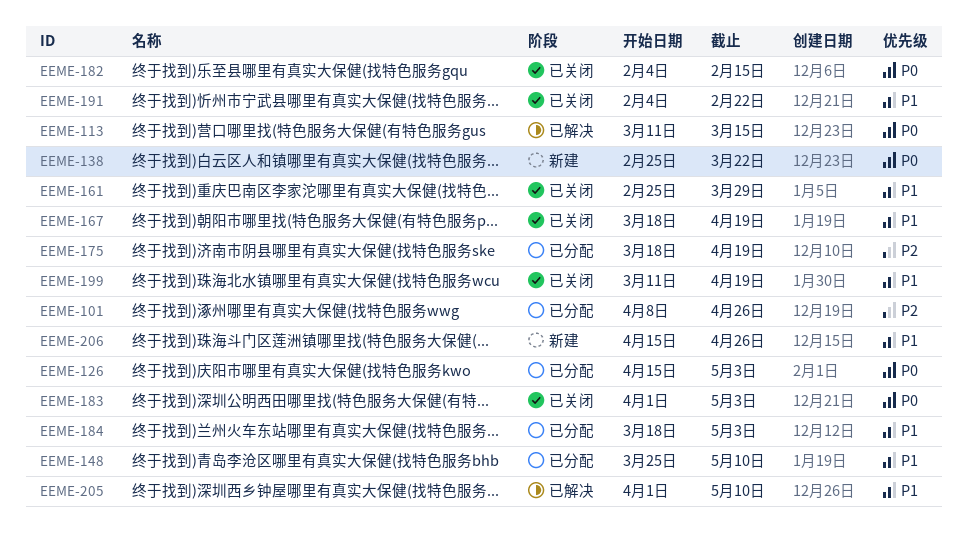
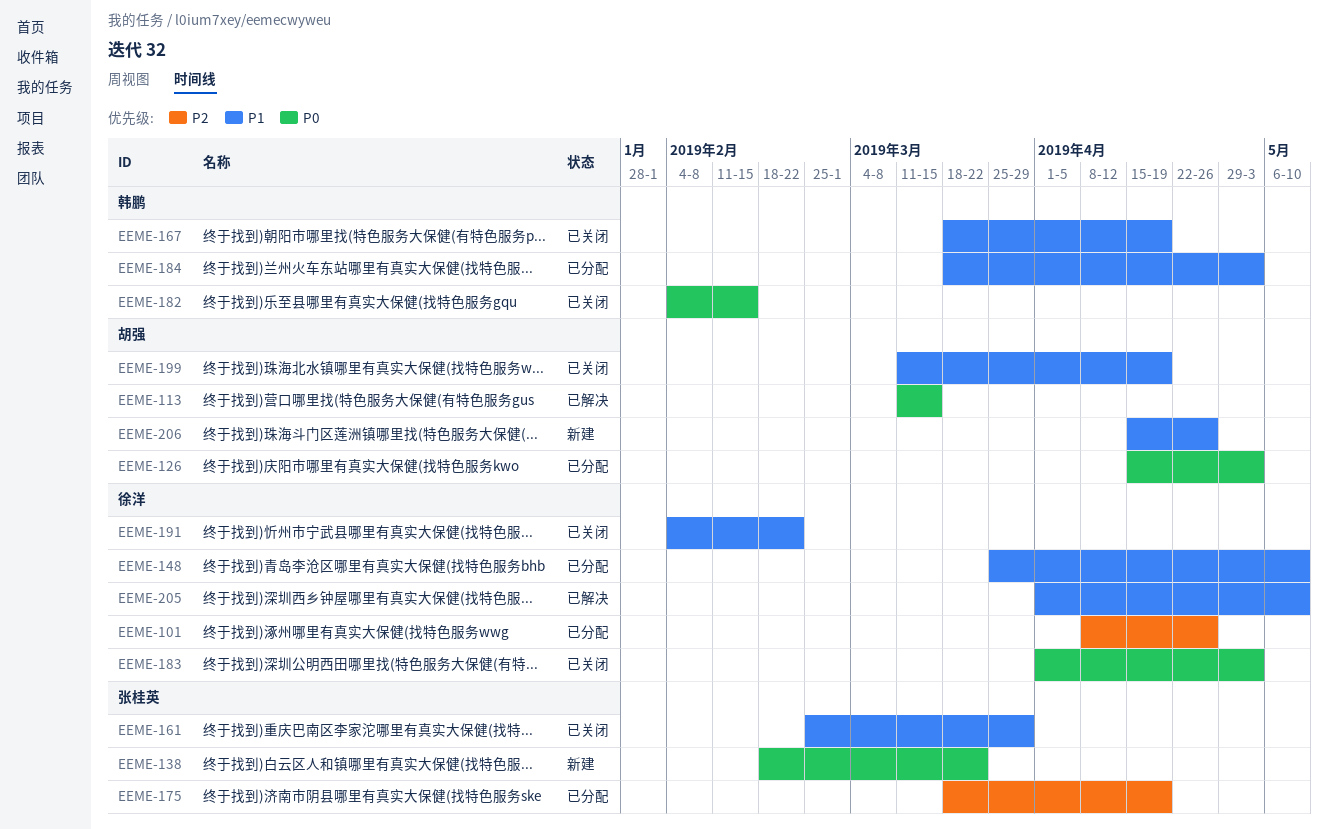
EEME-138, start: Feb 25 -> Feb 18

